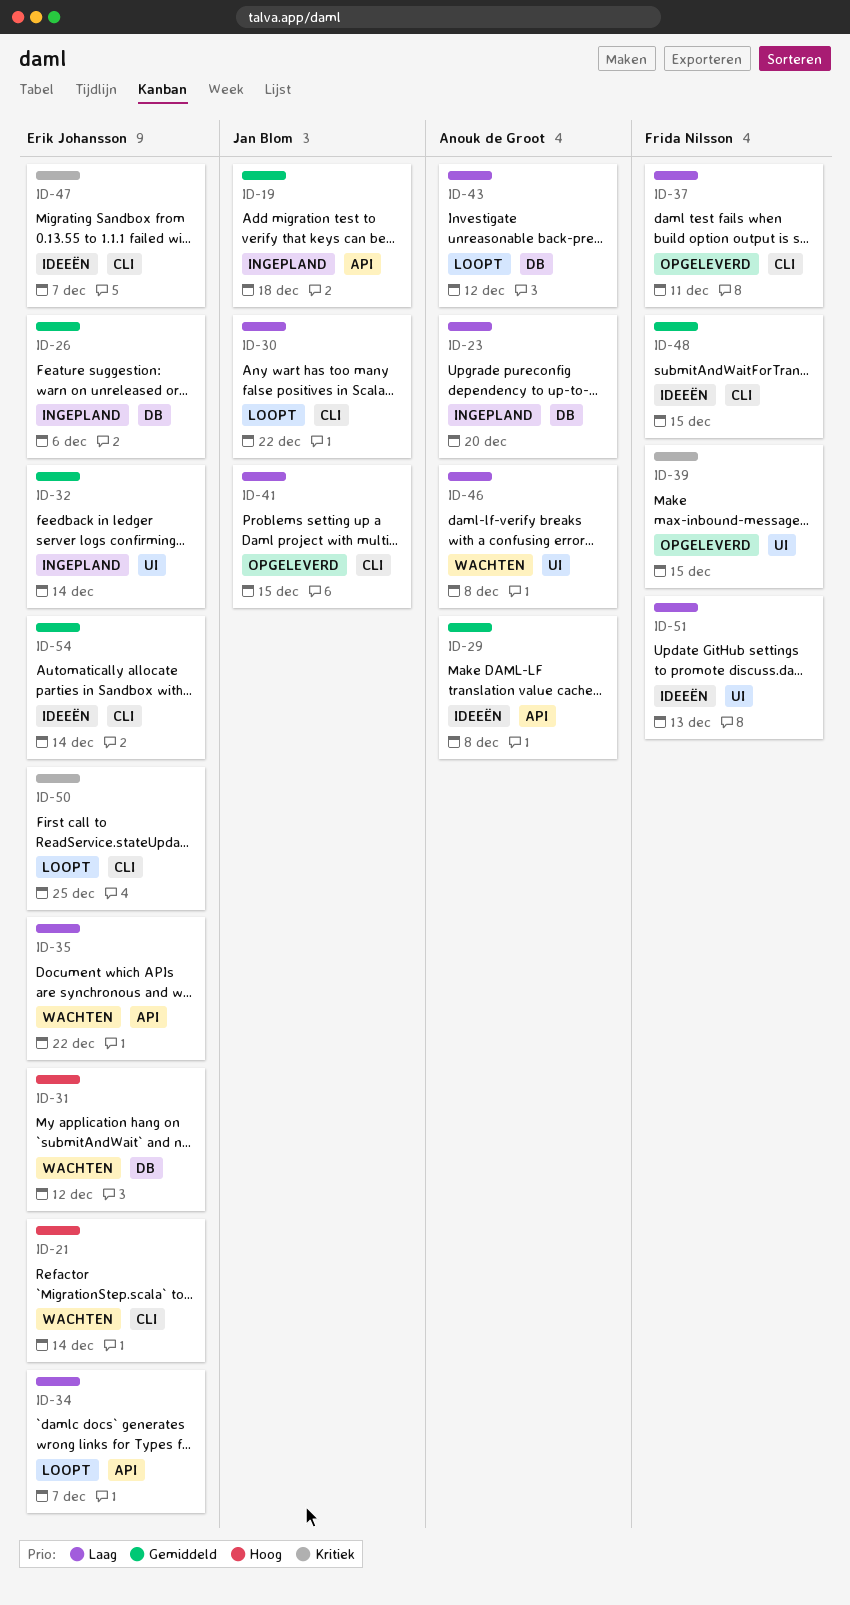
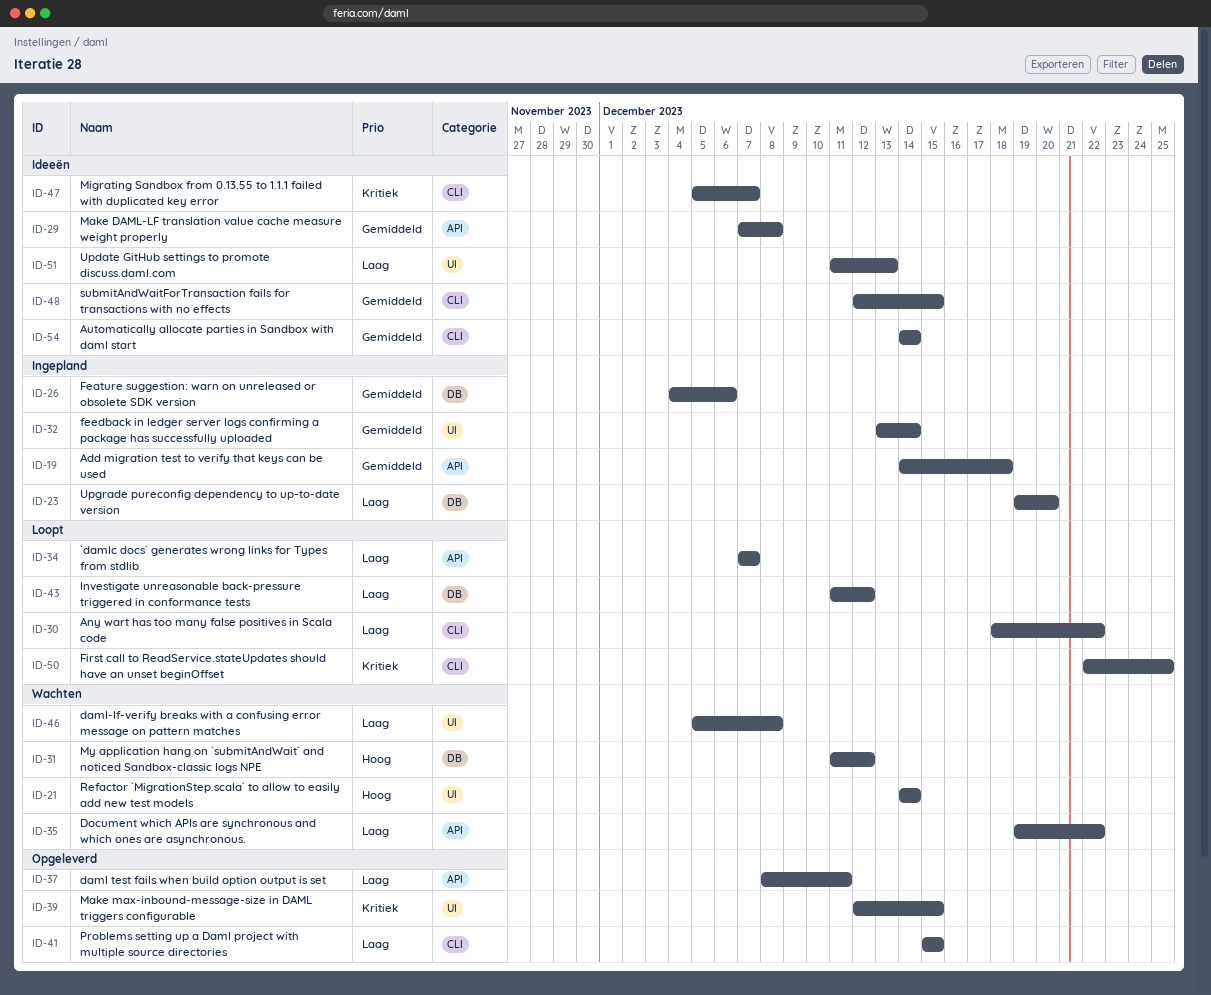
ID-21, label: CLI -> UI
ID-37, label: CLI -> API

